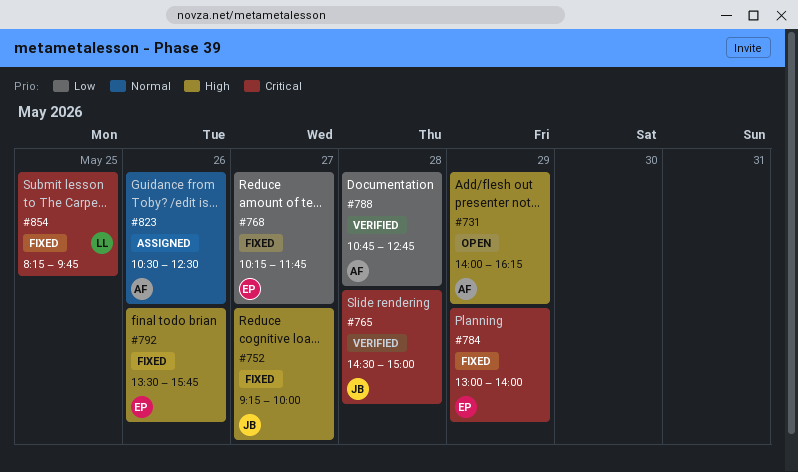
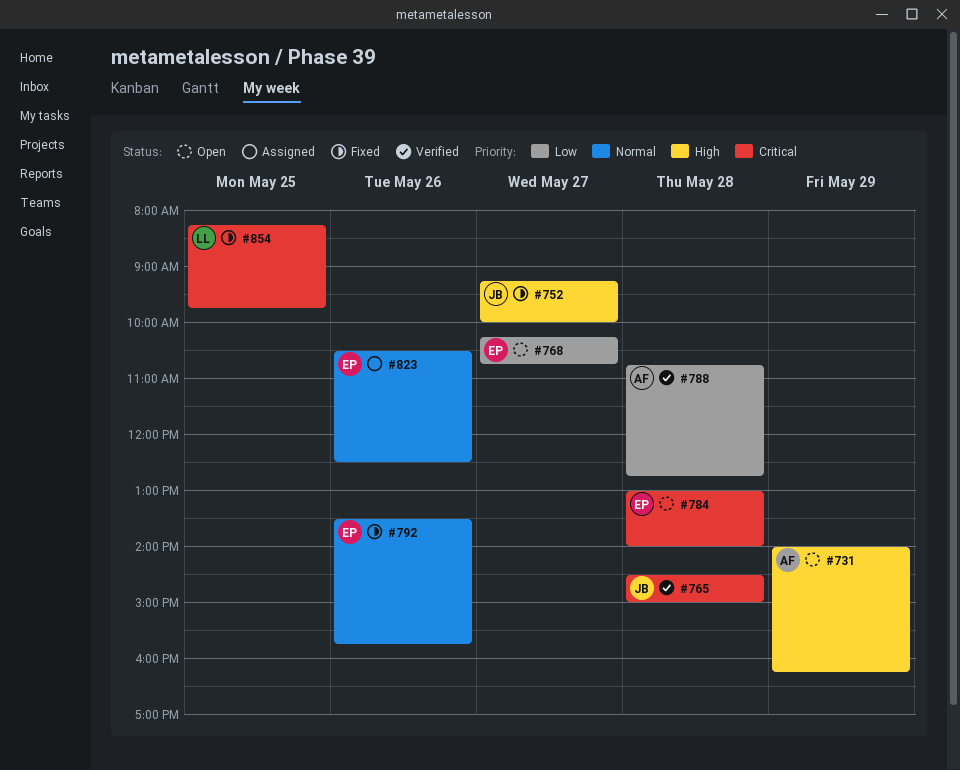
#768, status: Fixed -> Open
#768, ends: 11:45 -> 10:45
#784, status: Fixed -> Open
#784, day: May 29 -> May 28
#792, priority: High -> Normal
#823, owner: AF -> EP

